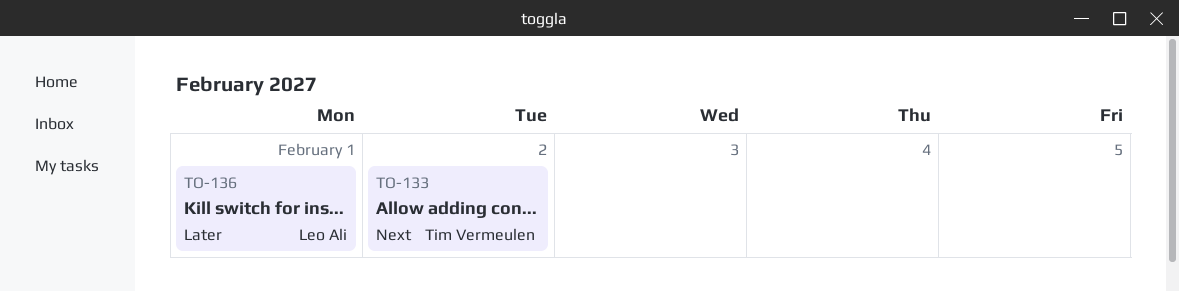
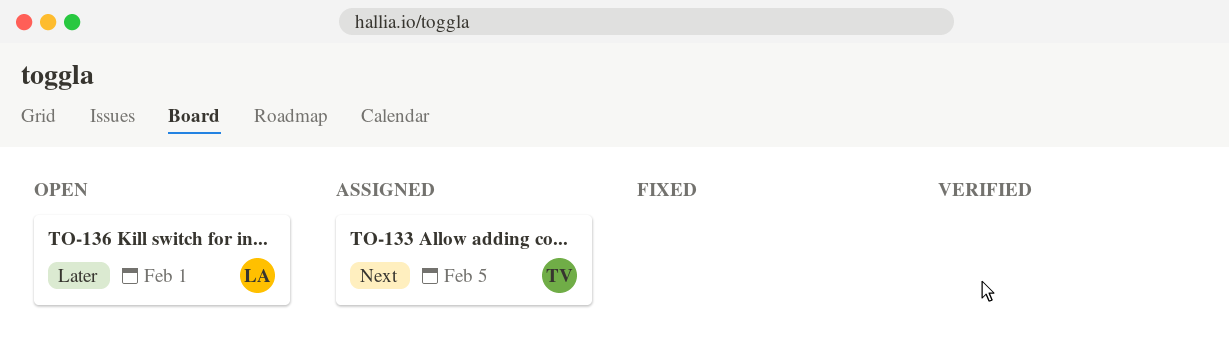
TO-133, day: Feb 2 -> Feb 5

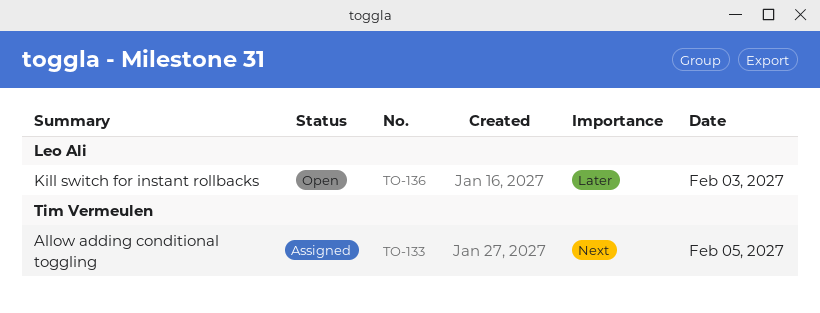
TO-136, day: Feb 1 -> Feb 3

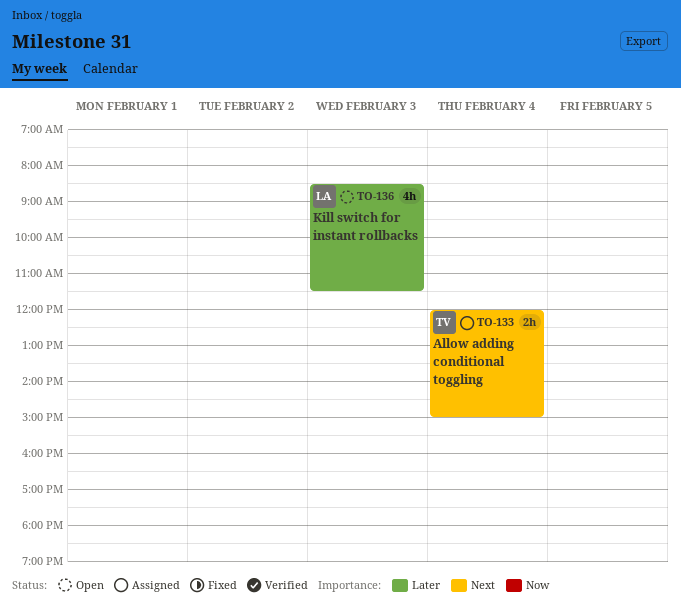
TO-133, day: Feb 5 -> Feb 4

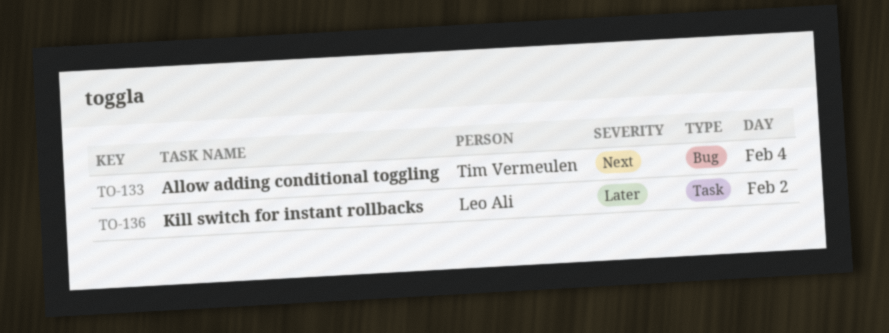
TO-136, day: Feb 3 -> Feb 2

